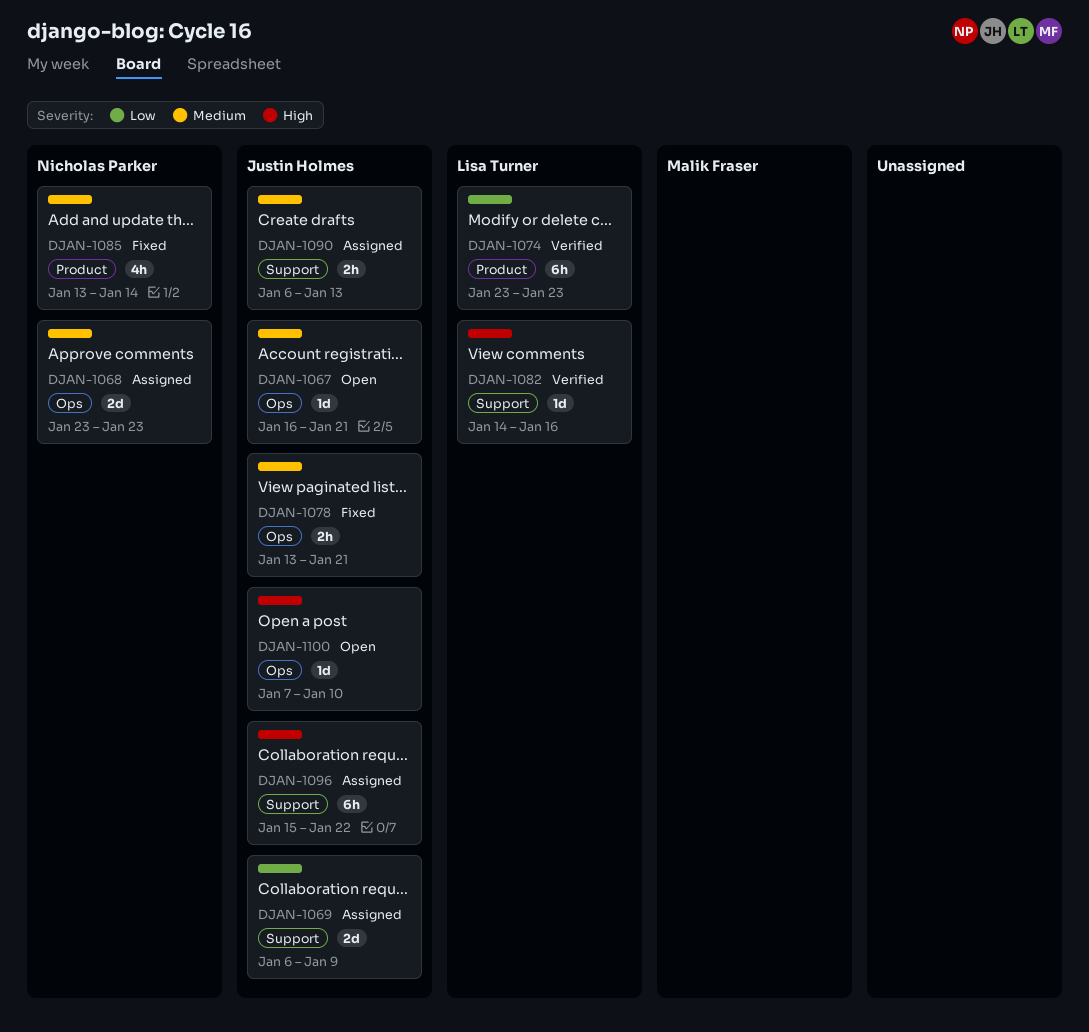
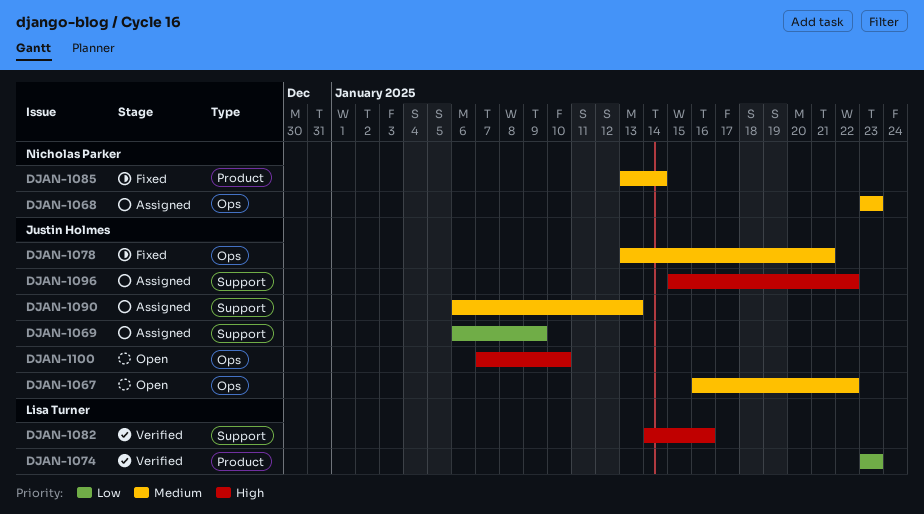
DJAN-1067, due: Jan 21 -> Jan 22

